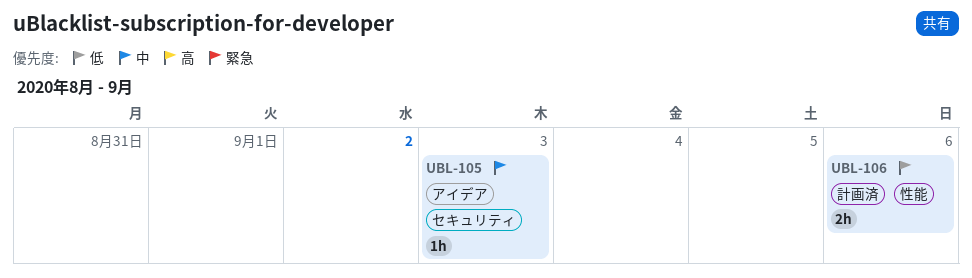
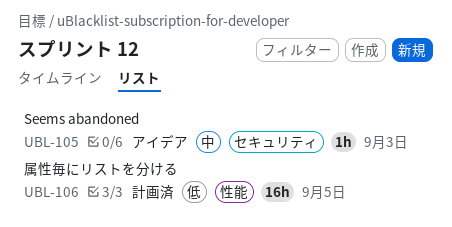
UBL-106, estimate: 2h -> 16h
UBL-106, due: Sep 6 -> Sep 5

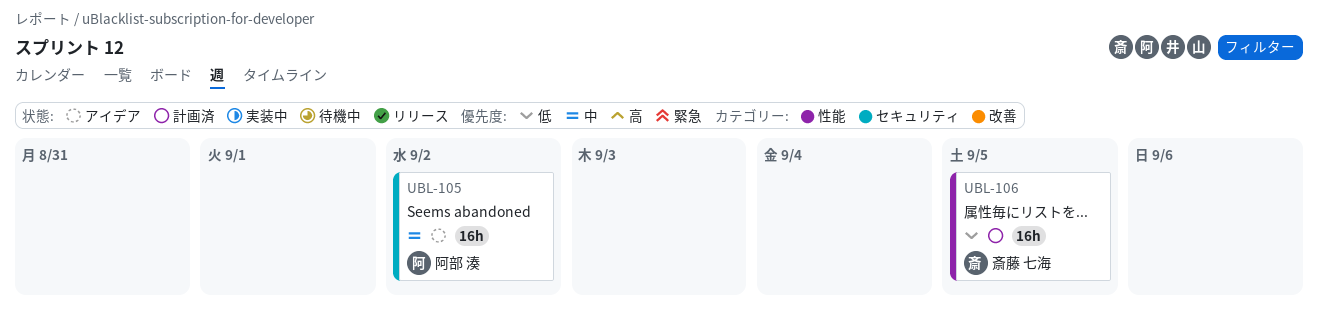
UBL-105, estimate: 1h -> 16h
UBL-105, due: Sep 3 -> Sep 2

